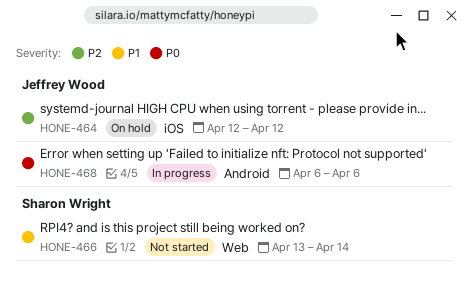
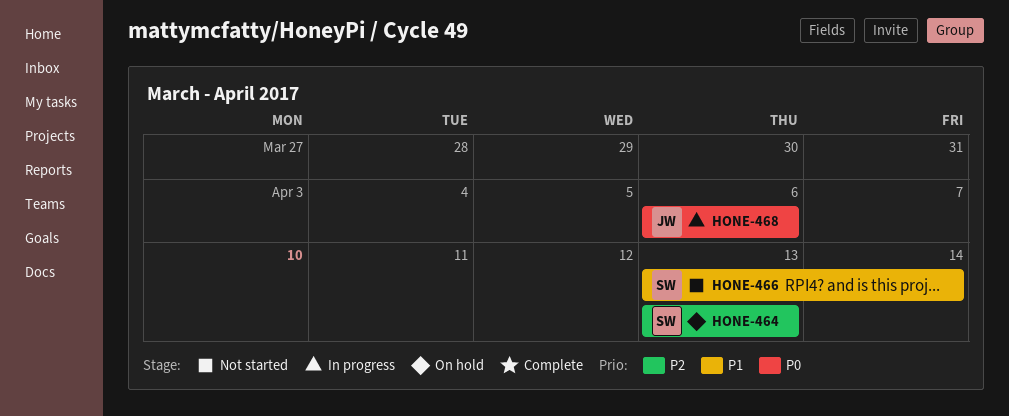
HONE-464, owner: Jeffrey Wood -> Sharon Wright
HONE-464, start: Apr 12 -> Apr 13
HONE-464, due: Apr 12 -> Apr 13

